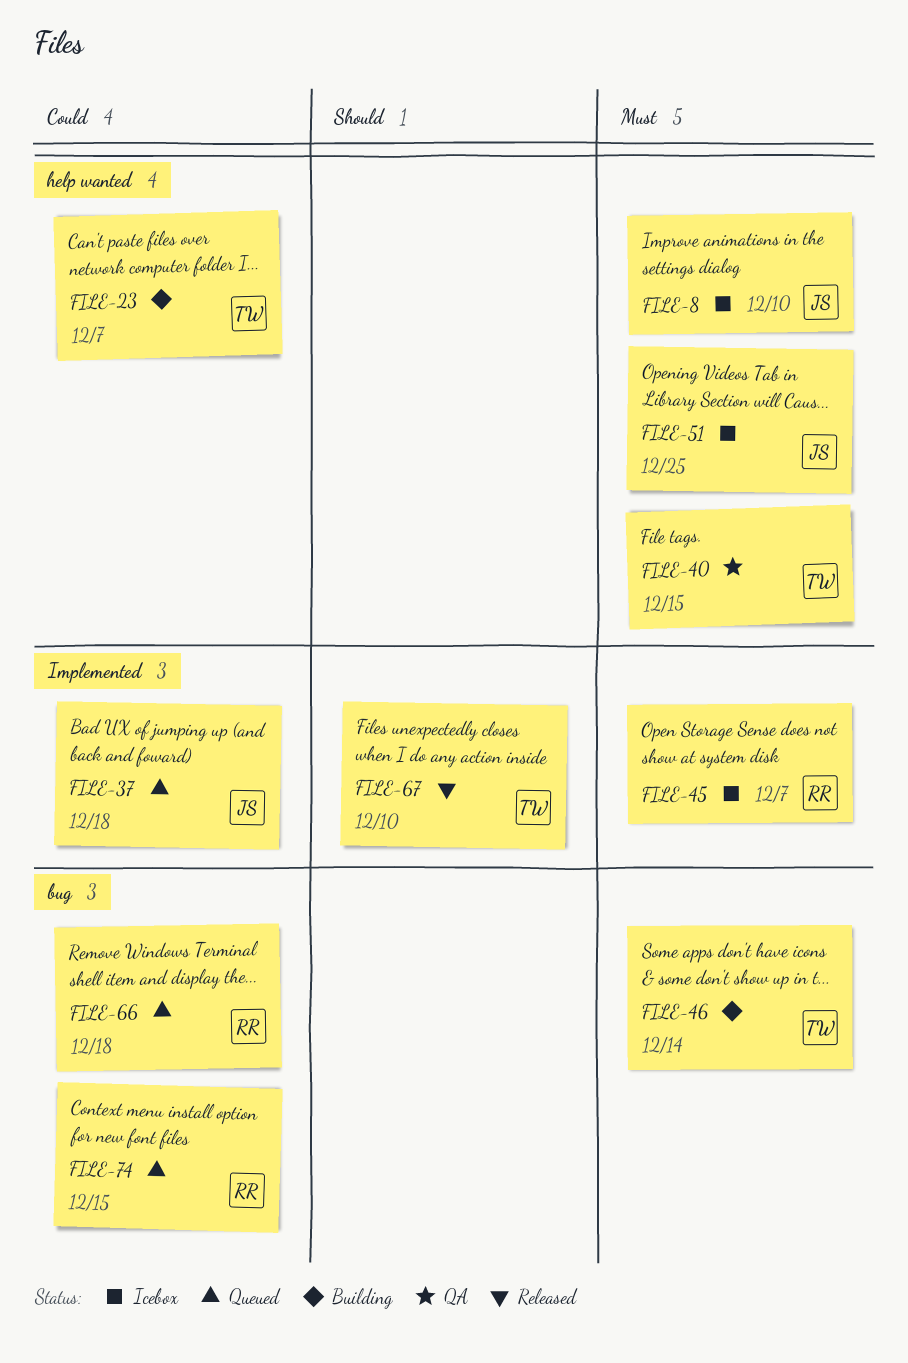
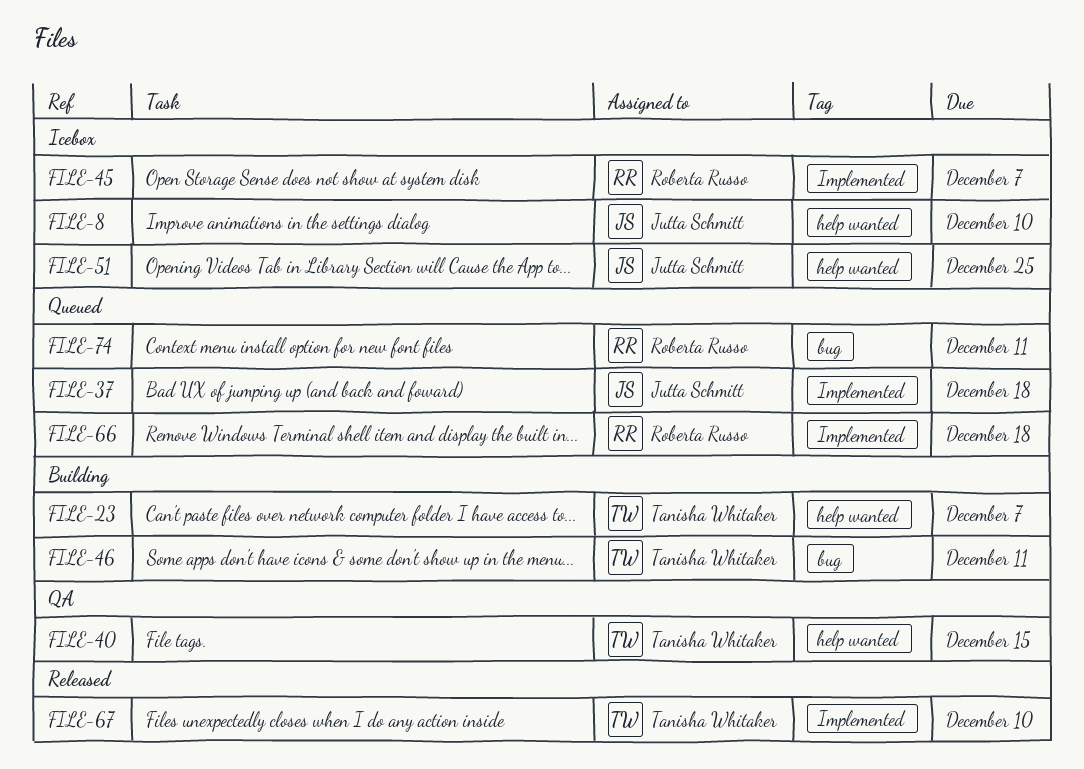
FILE-46, due: Dec 14 -> Dec 11
FILE-66, label: bug -> Implemented
FILE-74, due: Dec 15 -> Dec 11

